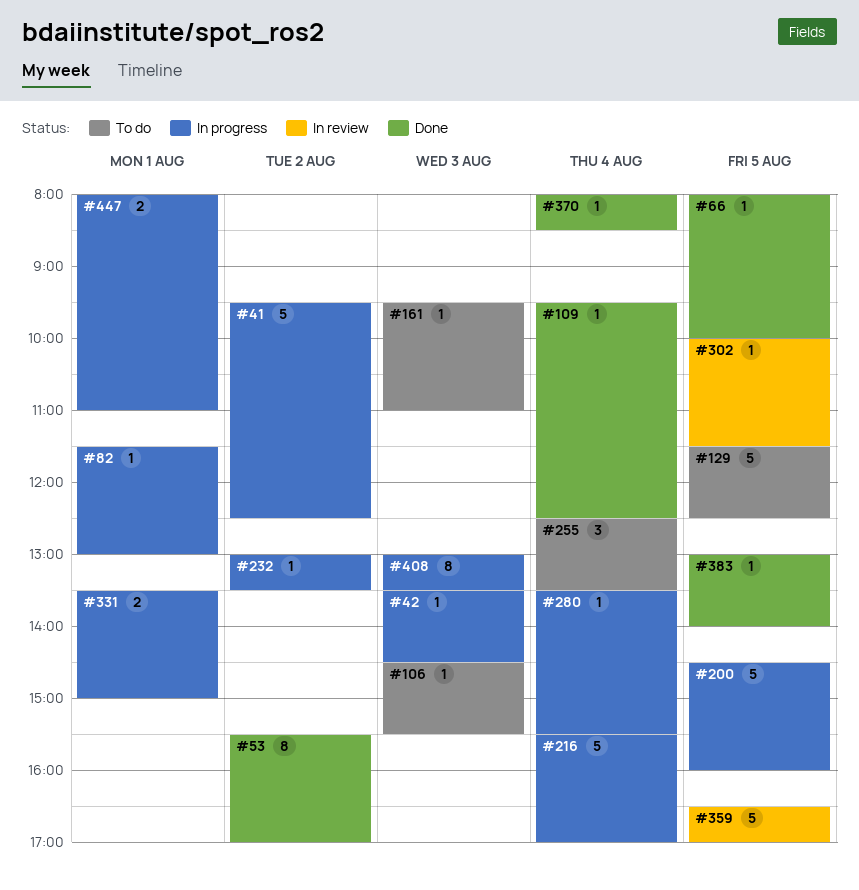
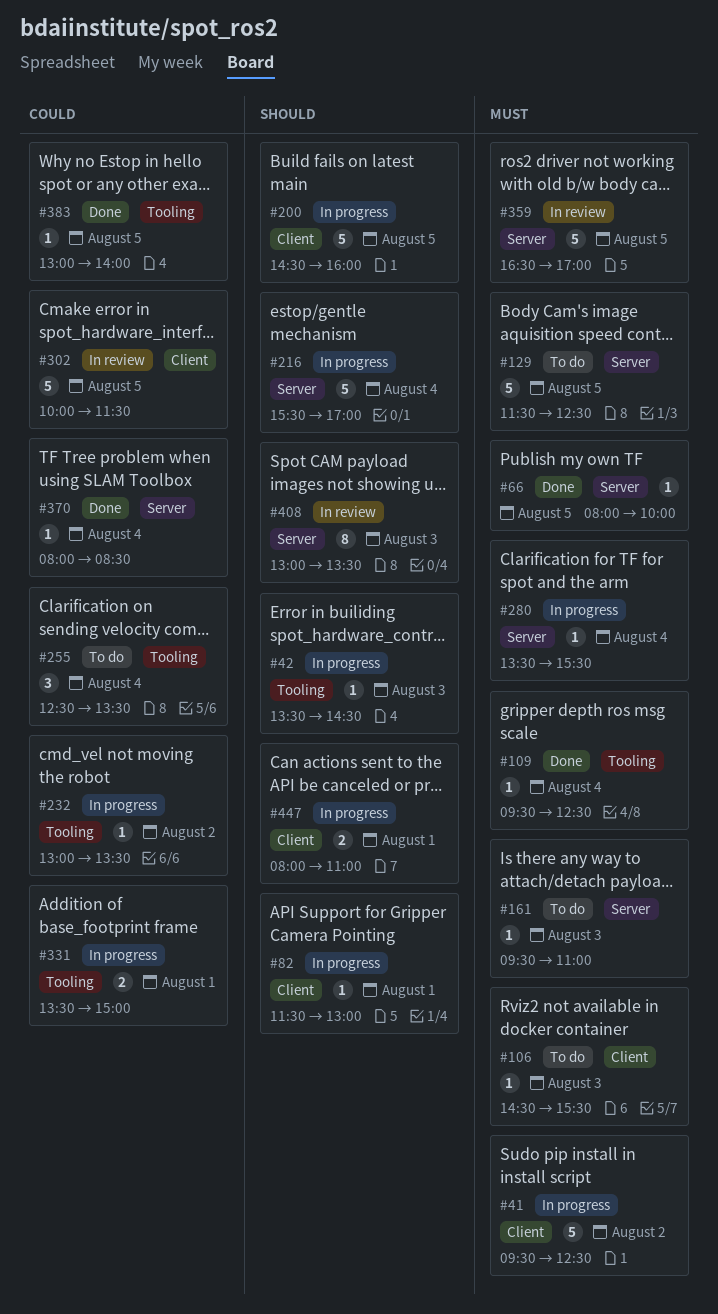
#53: present -> none
#302, estimate: 1 -> 5
#408, status: In progress -> In review

